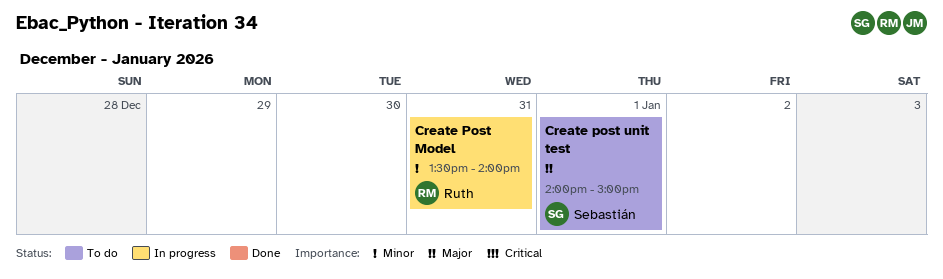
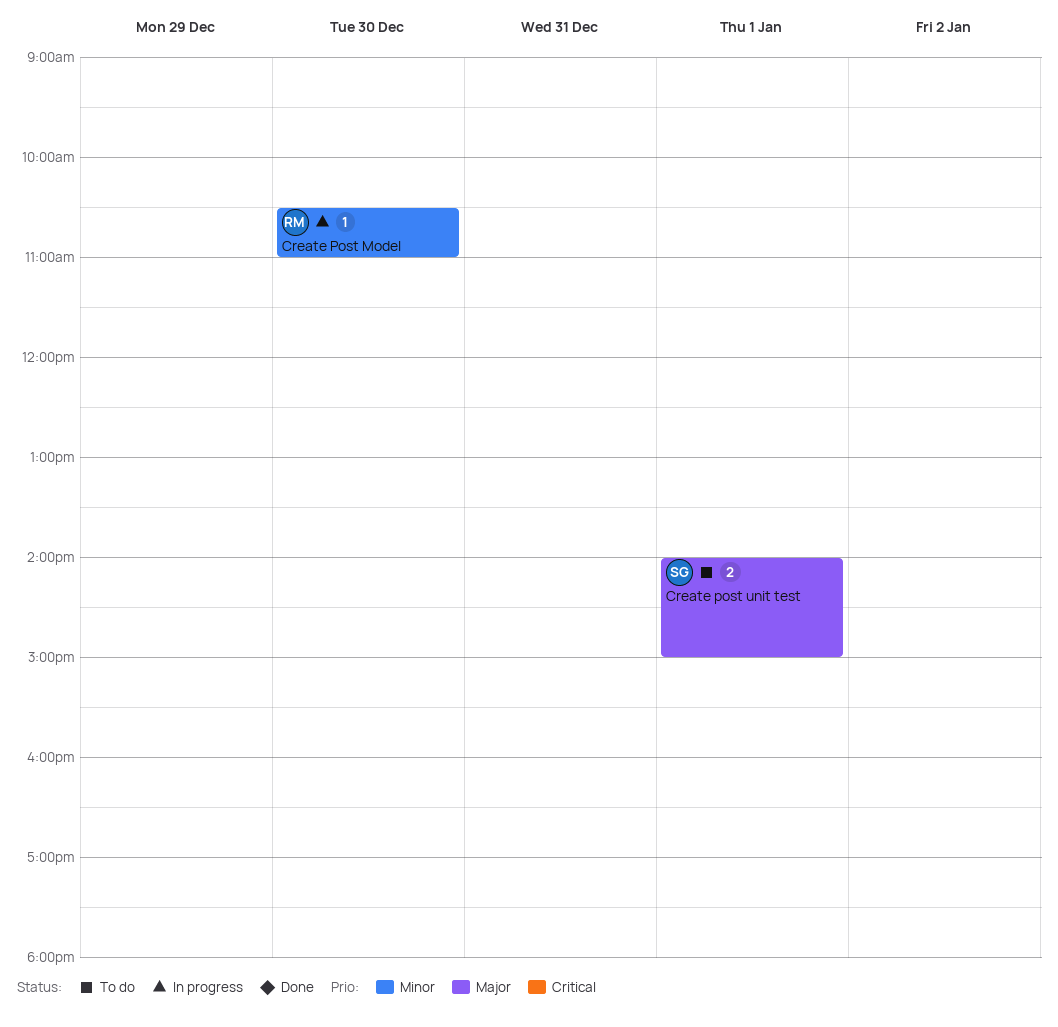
Create Post Model, day: Dec 31 -> Dec 30
Create Post Model, begins: 13:30 -> 10:30
Create Post Model, ends: 14:00 -> 11:00

